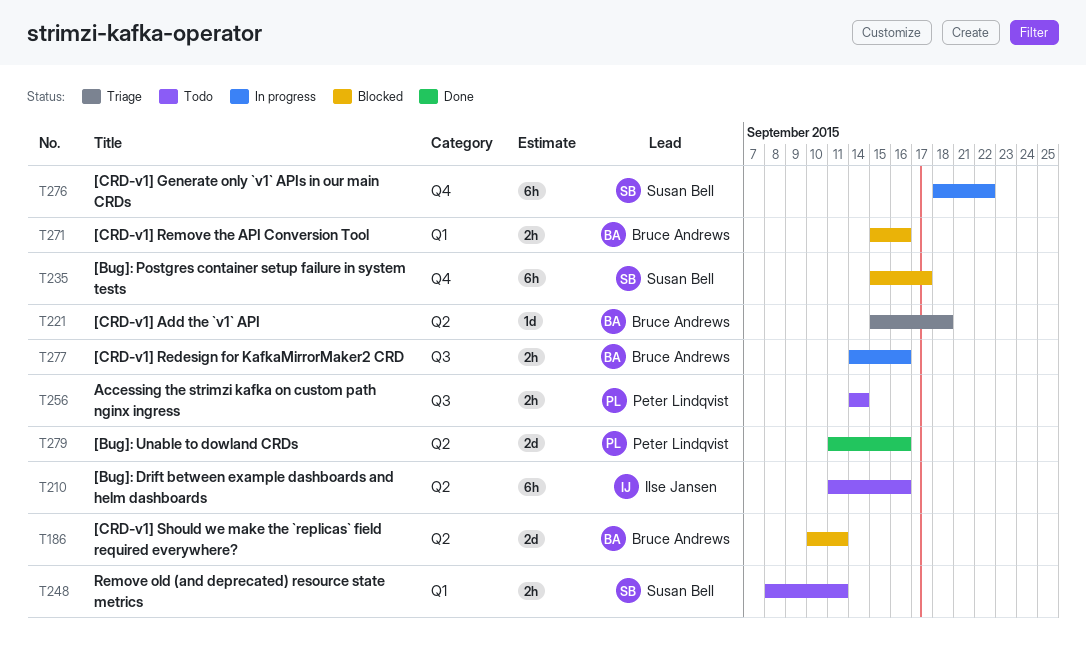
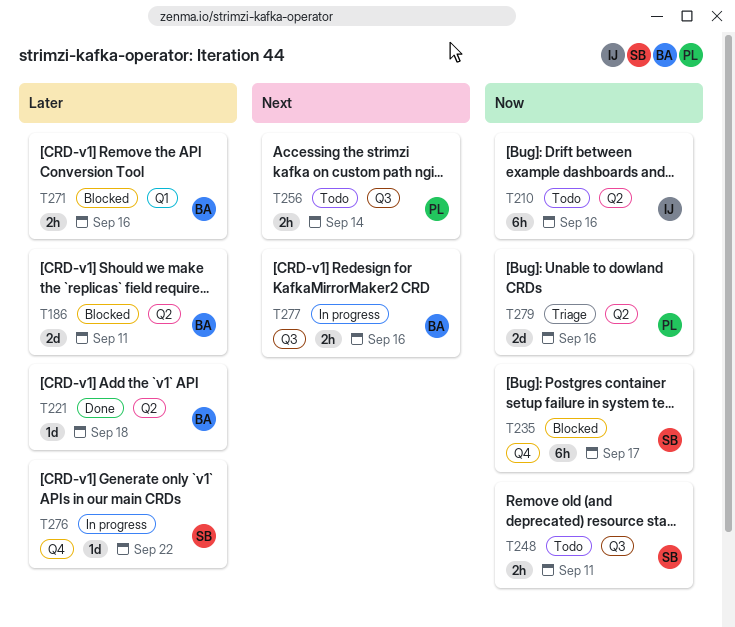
T221, status: Triage -> Done
T248, label: Q1 -> Q3
T276, estimate: 6h -> 1d
T279, status: Done -> Triage

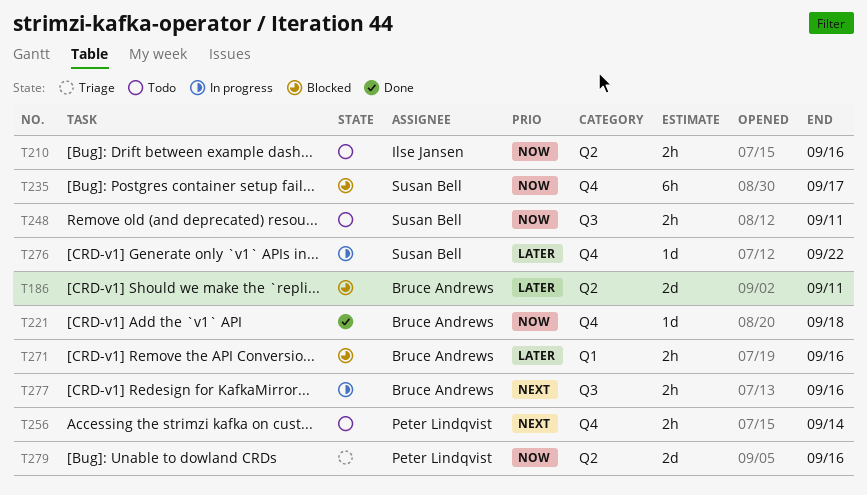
T210, estimate: 6h -> 2h
T221, priority: Later -> Now
T221, label: Q2 -> Q4
T256, label: Q3 -> Q4

